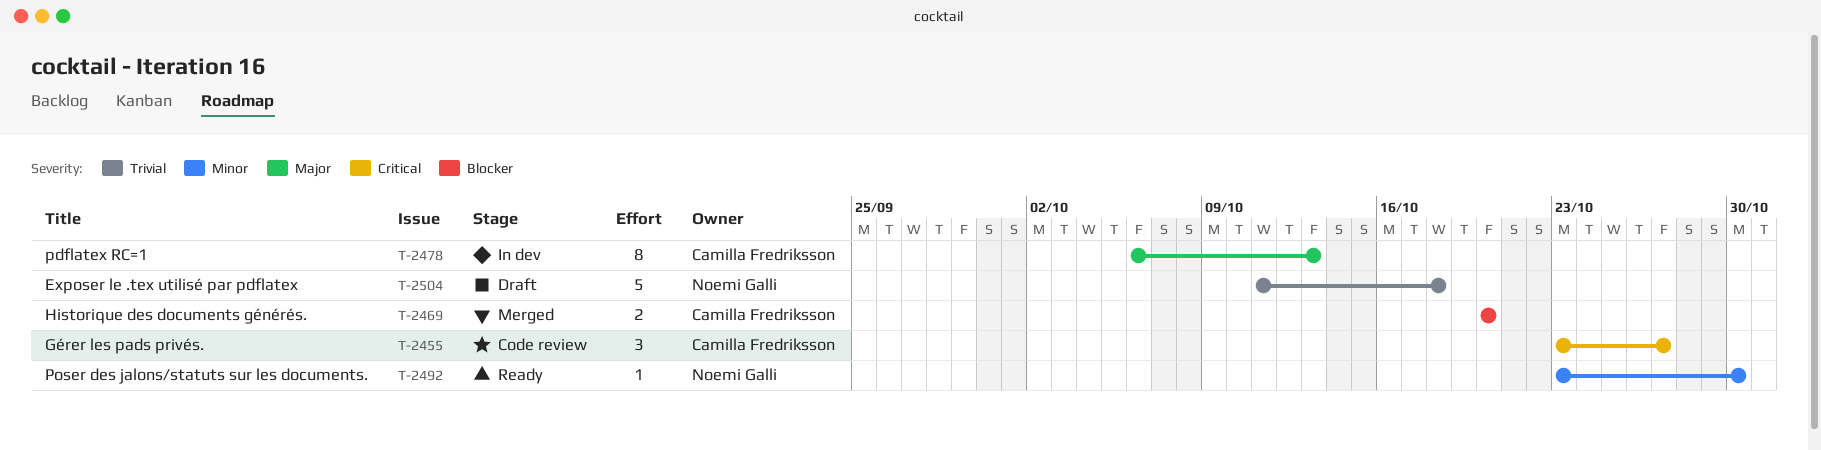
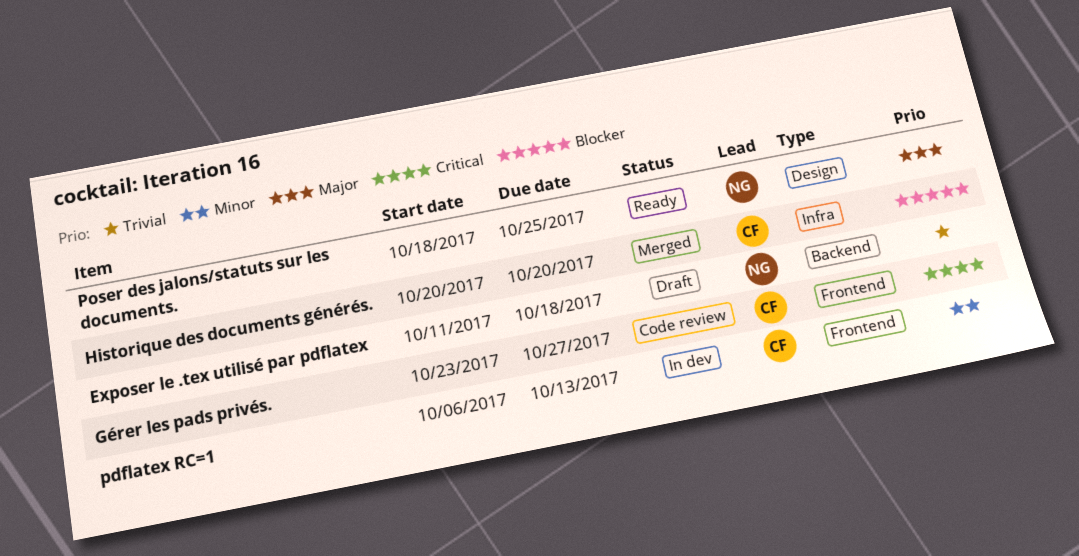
pdflatex RC=1, priority: Major -> Minor
Poser des jalons/statuts sur les documents., priority: Minor -> Major
Poser des jalons/statuts sur les documents., start: Oct 23 -> Oct 18
Poser des jalons/statuts sur les documents., due: Oct 30 -> Oct 25

